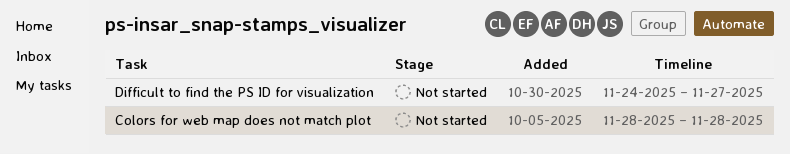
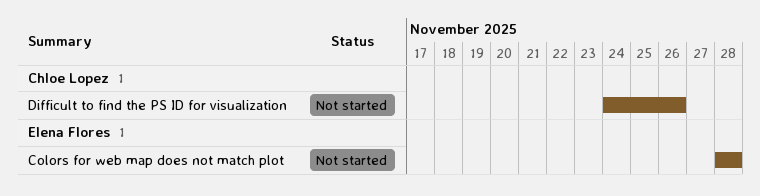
Difficult to find the PS ID for visualization, due: Nov 27 -> Nov 26

